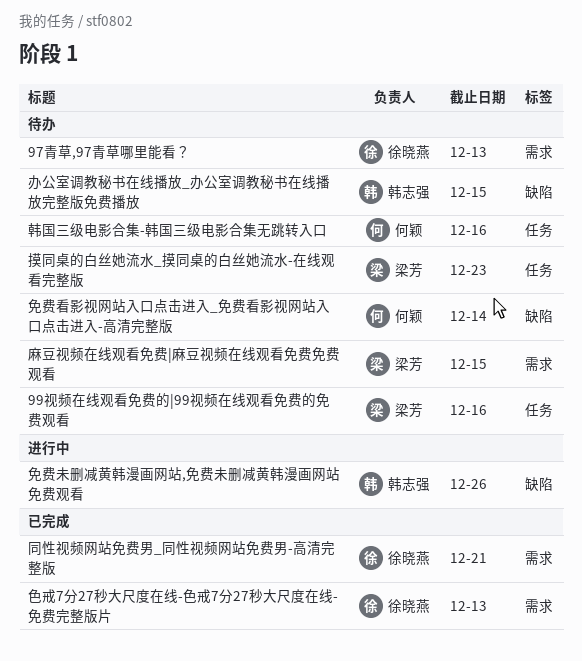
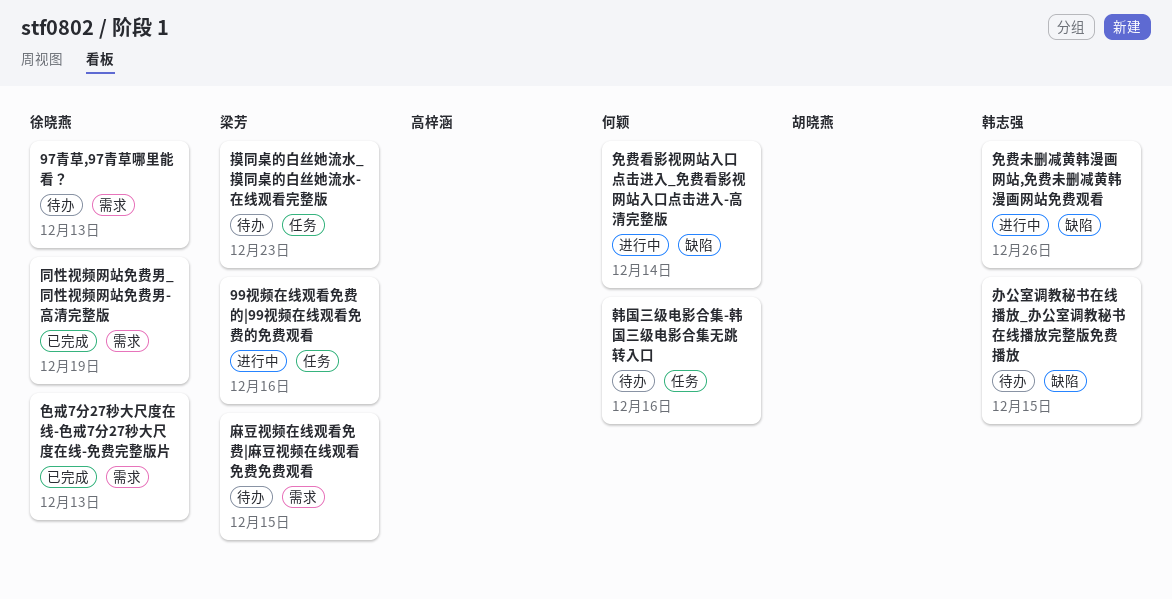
99视频在线观看免费的|99视频在线观看免费的免费观看, status: 待办 -> 进行中
免费看影视网站入口点击进入_免费看影视网站入口点击进入-高清完整版, status: 待办 -> 进行中
同性视频网站免费男_同性视频网站免费男-高清完整版, due: Dec 21 -> Dec 19

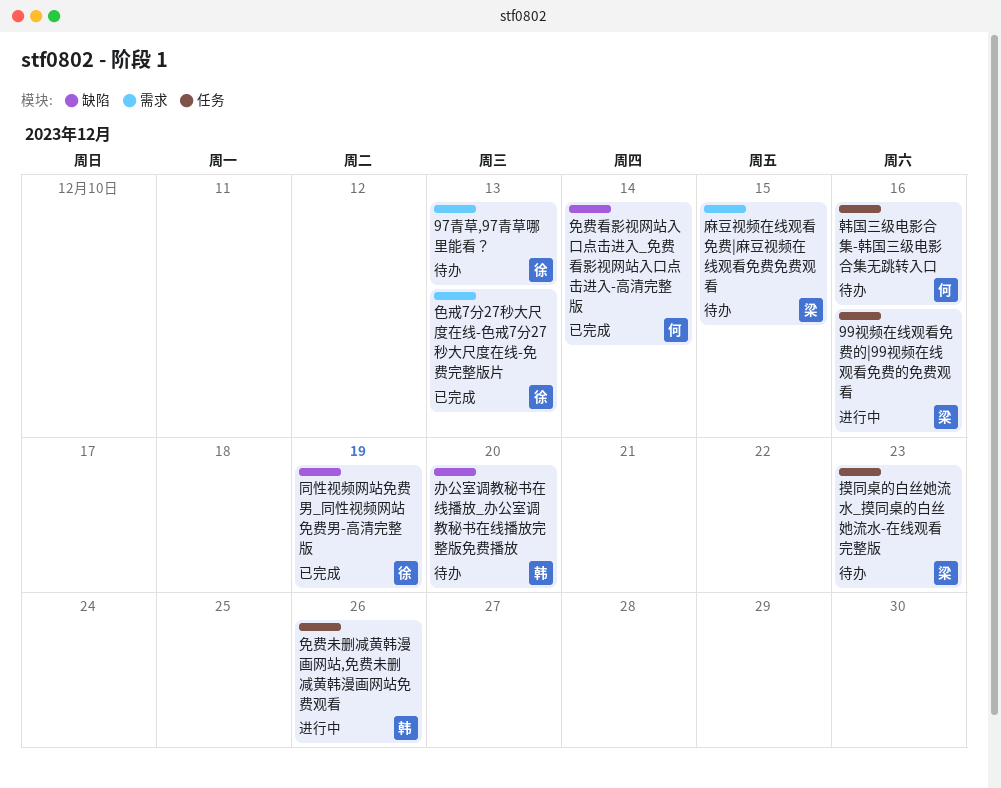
免费未删减黄韩漫画网站,免费未删减黄韩漫画网站免费观看, label: 缺陷 -> 任务
免费看影视网站入口点击进入_免费看影视网站入口点击进入-高清完整版, status: 进行中 -> 已完成
办公室调教秘书在线播放_办公室调教秘书在线播放完整版免费播放, due: Dec 15 -> Dec 20
同性视频网站免费男_同性视频网站免费男-高清完整版, label: 需求 -> 缺陷

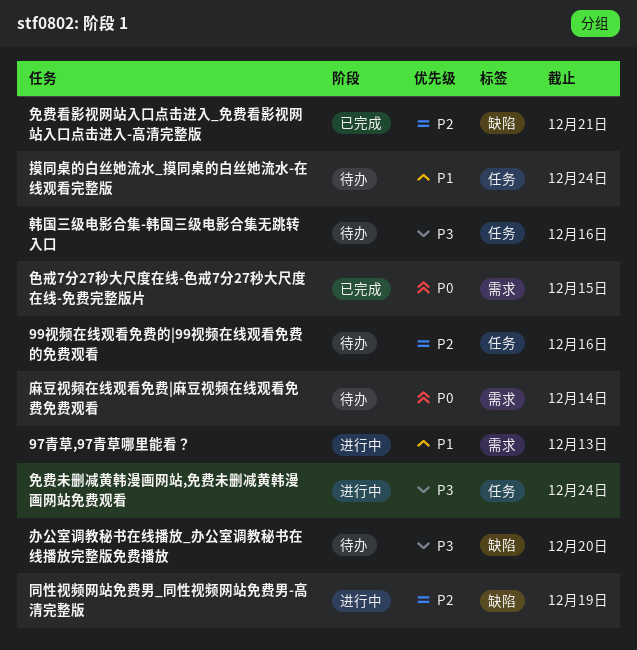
97青草,97青草哪里能看？, status: 待办 -> 进行中
99视频在线观看免费的|99视频在线观看免费的免费观看, status: 进行中 -> 待办
免费未删减黄韩漫画网站,免费未删减黄韩漫画网站免费观看, due: Dec 26 -> Dec 24
免费看影视网站入口点击进入_免费看影视网站入口点击进入-高清完整版, due: Dec 14 -> Dec 21
同性视频网站免费男_同性视频网站免费男-高清完整版, status: 已完成 -> 进行中
摸同桌的白丝她流水_摸同桌的白丝她流水-在线观看完整版, due: Dec 23 -> Dec 24
色戒7分27秒大尺度在线-色戒7分27秒大尺度在线-免费完整版片, due: Dec 13 -> Dec 15
麻豆视频在线观看免费|麻豆视频在线观看免费免费观看, due: Dec 15 -> Dec 14

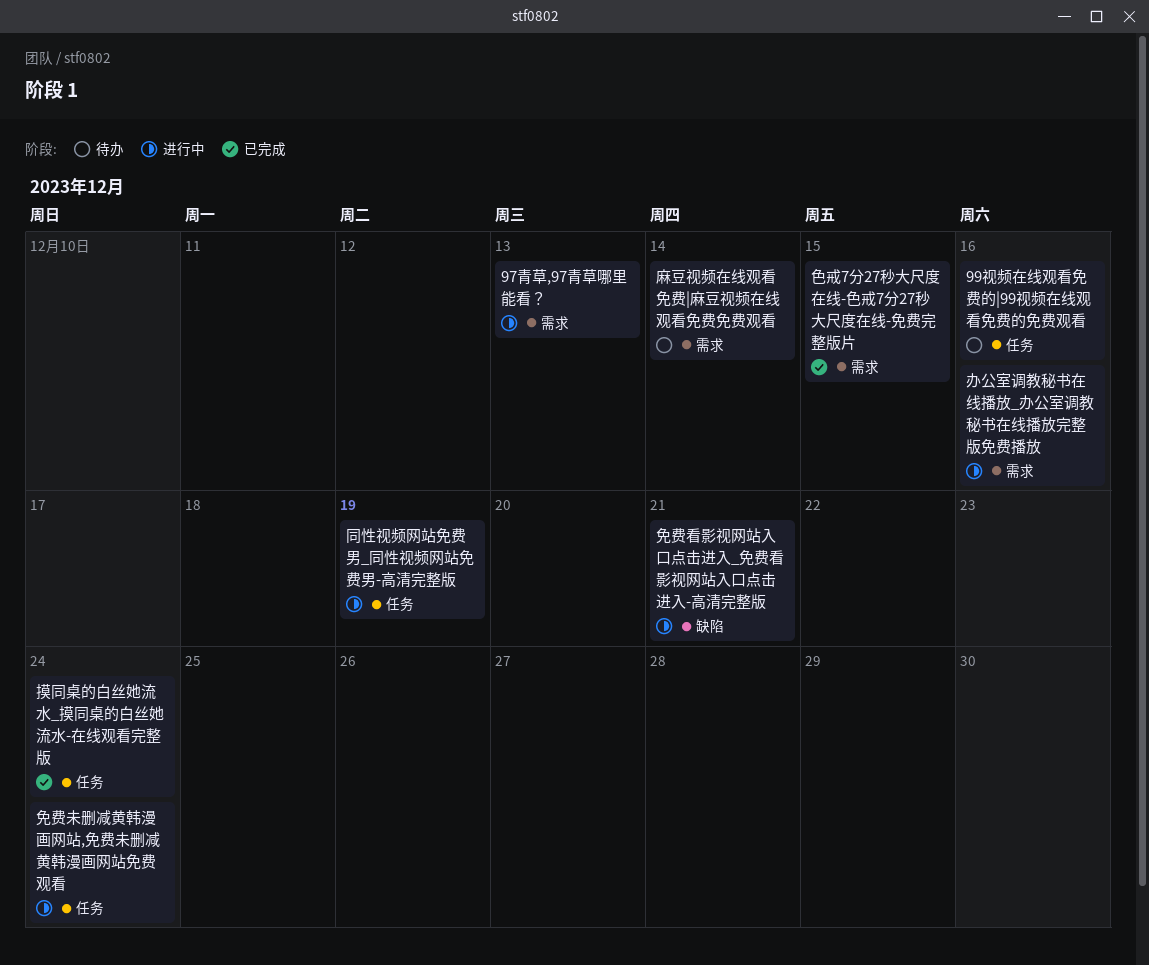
免费看影视网站入口点击进入_免费看影视网站入口点击进入-高清完整版, status: 已完成 -> 进行中
办公室调教秘书在线播放_办公室调教秘书在线播放完整版免费播放, status: 待办 -> 进行中
办公室调教秘书在线播放_办公室调教秘书在线播放完整版免费播放, label: 缺陷 -> 需求
办公室调教秘书在线播放_办公室调教秘书在线播放完整版免费播放, due: Dec 20 -> Dec 16
同性视频网站免费男_同性视频网站免费男-高清完整版, label: 缺陷 -> 任务
摸同桌的白丝她流水_摸同桌的白丝她流水-在线观看完整版, status: 待办 -> 已完成
韩国三级电影合集-韩国三级电影合集无跳转入口: present -> none

